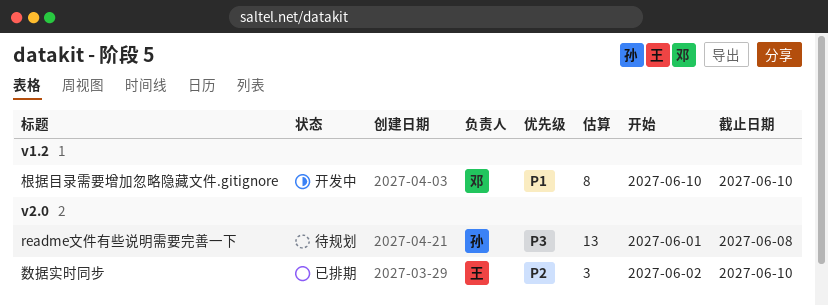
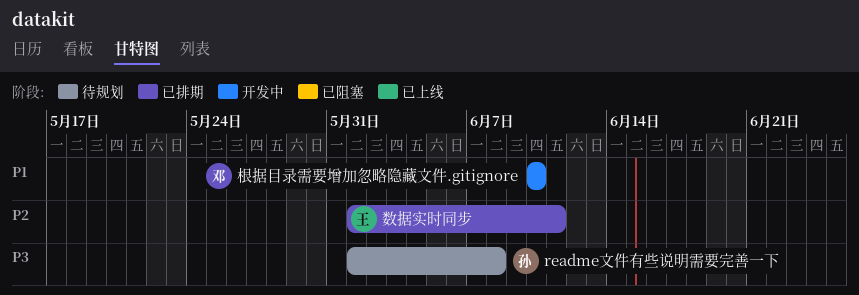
数据实时同步, start: Jun 2 -> Jun 1
数据实时同步, due: Jun 10 -> Jun 11

